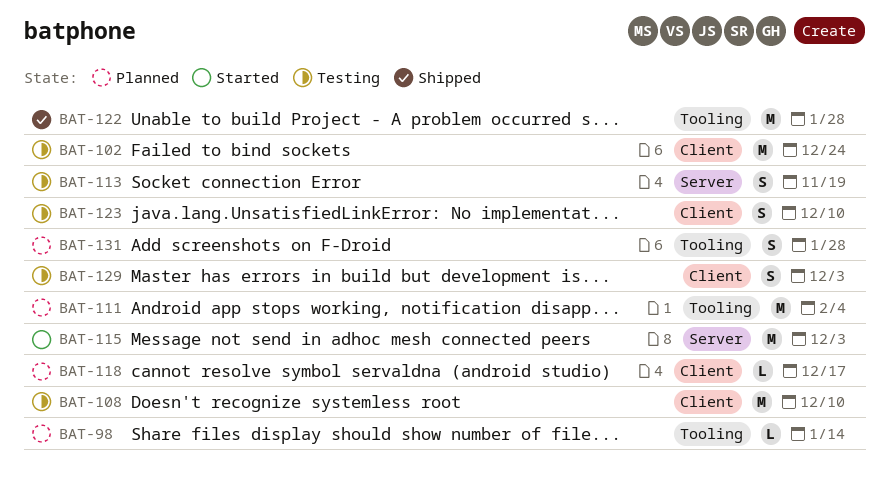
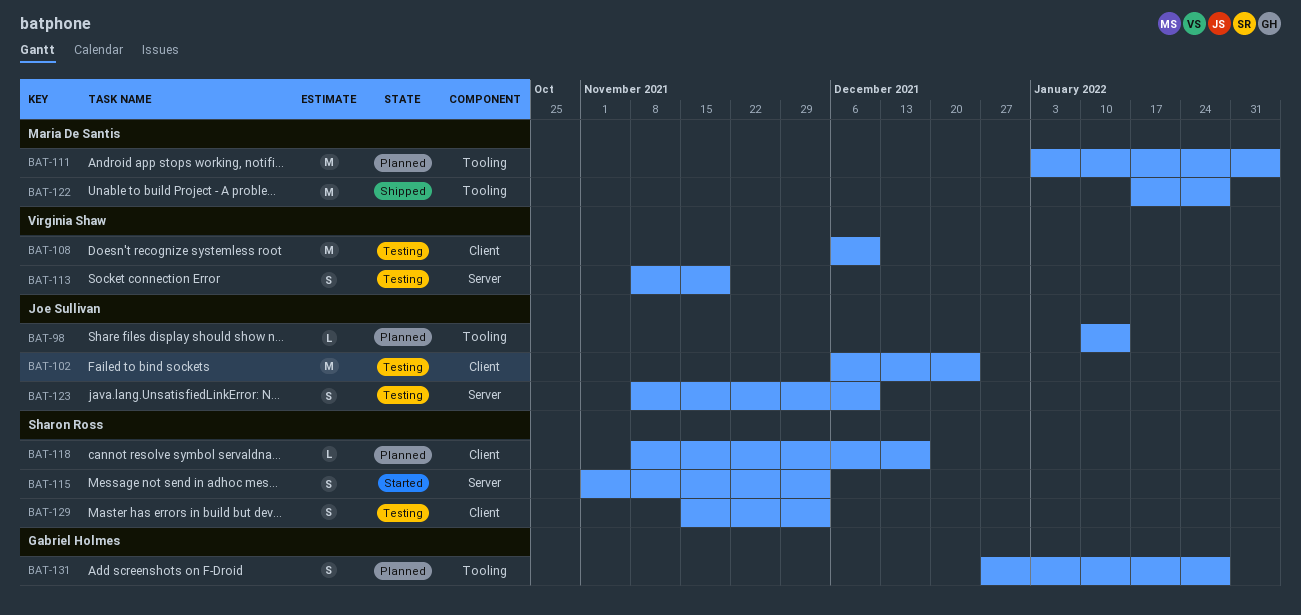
BAT-115, estimate: M -> S
BAT-123, label: Client -> Server

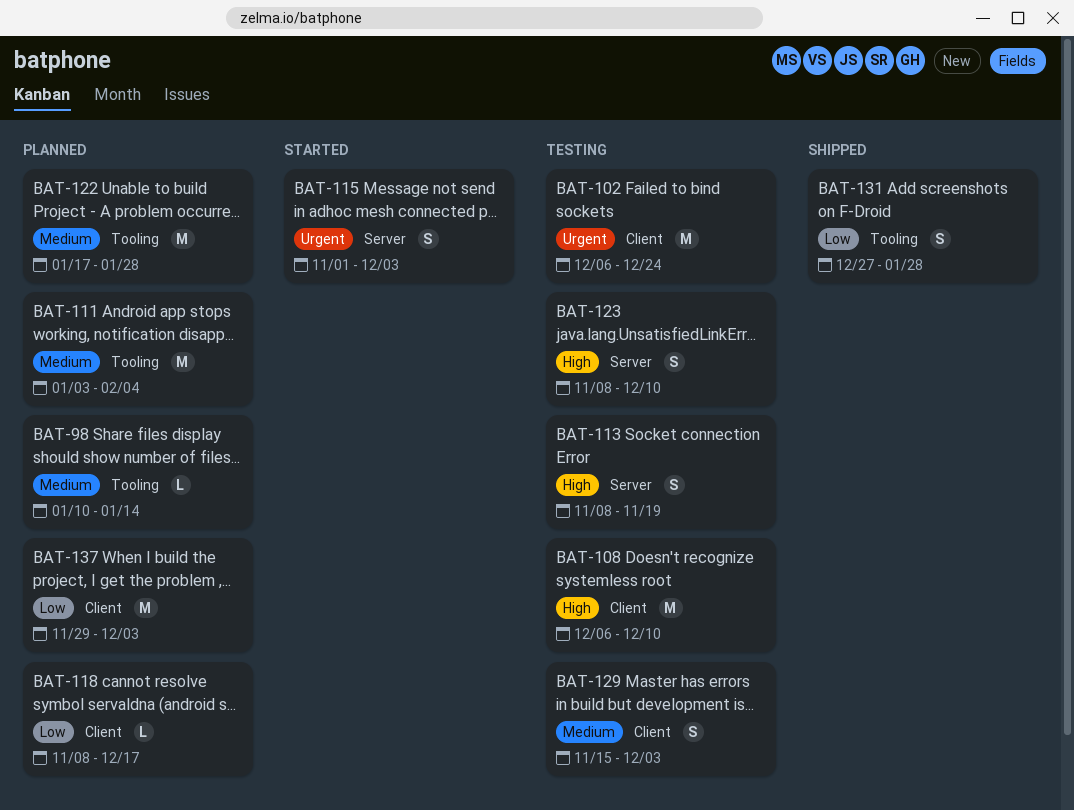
BAT-122, status: Shipped -> Planned
BAT-131, status: Planned -> Shipped
BAT-137: none -> present

